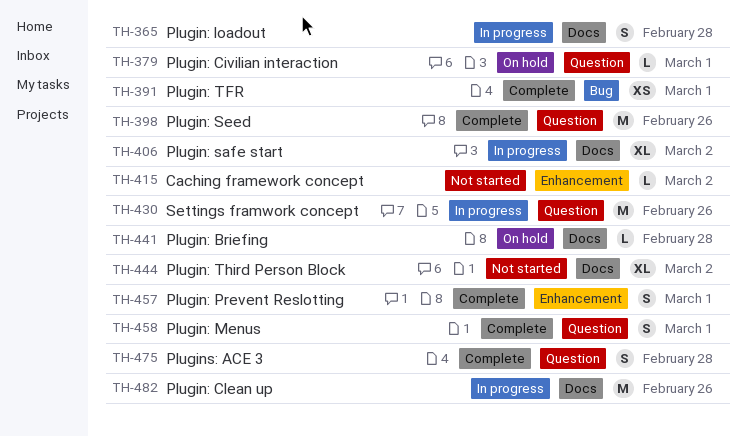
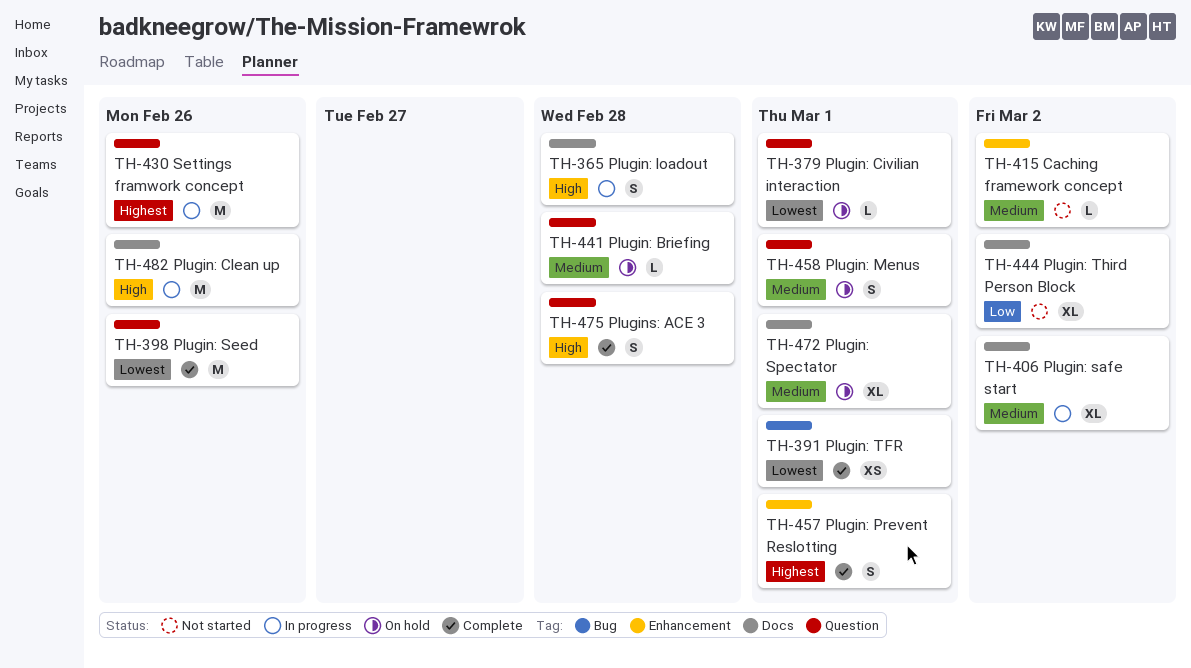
TH-441, label: Docs -> Question
TH-458, status: Complete -> On hold
TH-472: none -> present

